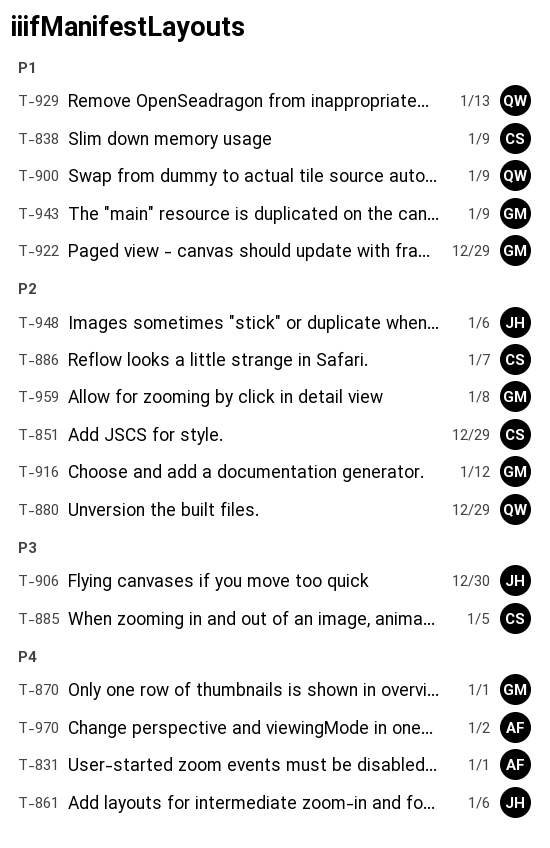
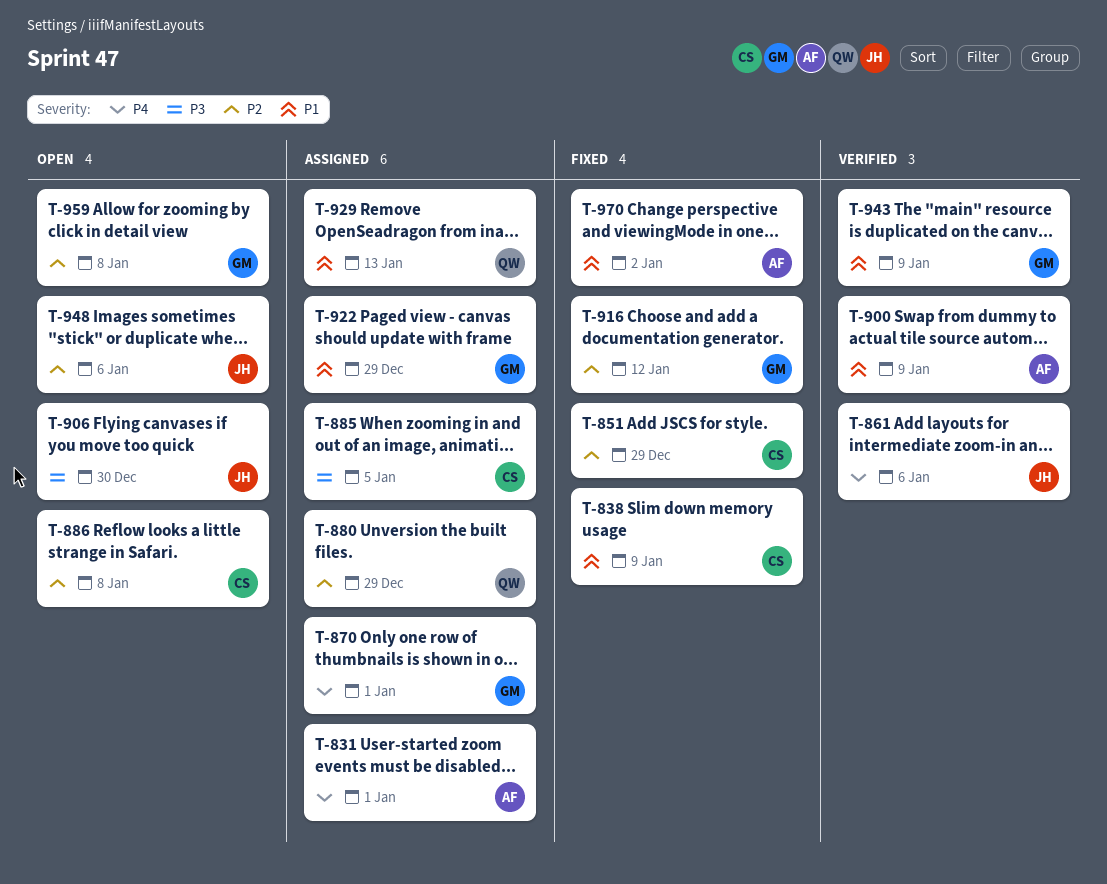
T-886, due: Jan 7 -> Jan 8
T-900, owner: QW -> AF
T-970, priority: P4 -> P1

